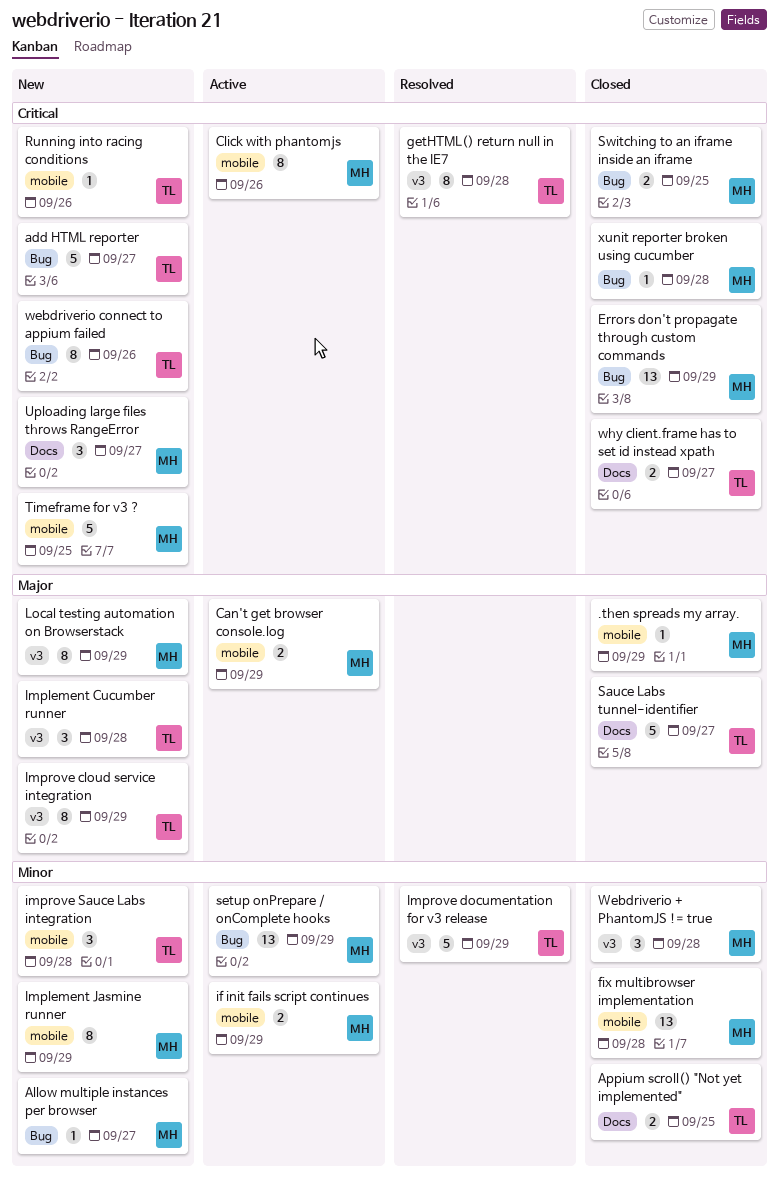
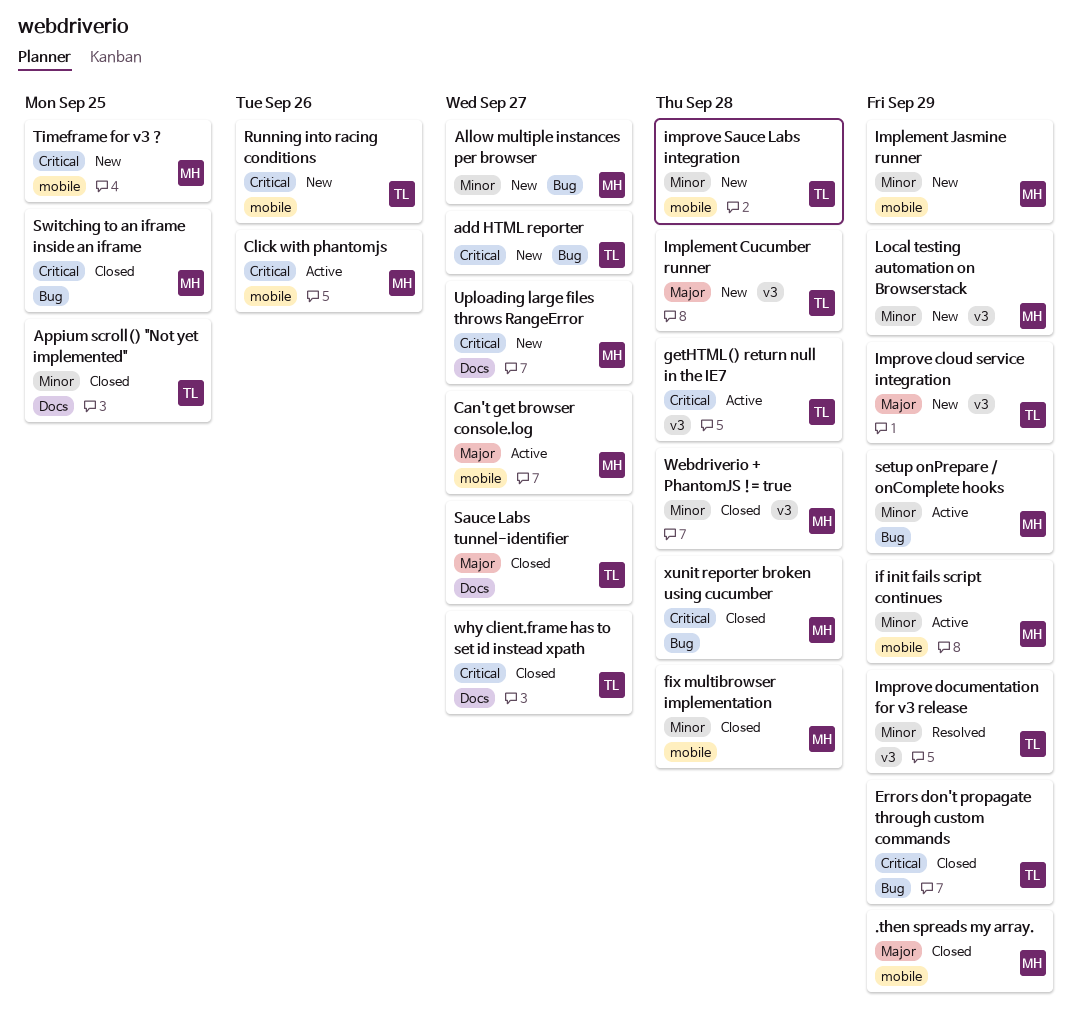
Can't get browser console.log, due: Sep 29 -> Sep 27
Errors don't propagate through custom commands, owner: MH -> TL
getHTML() return null in the IE7, status: Resolved -> Active
Local testing automation on Browserstack, priority: Major -> Minor
webdriverio connect to appium failed: present -> none

